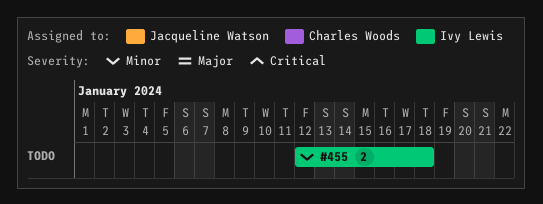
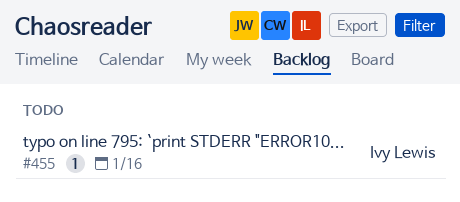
#455, estimate: 2 -> 1
#455, due: Jan 18 -> Jan 16

